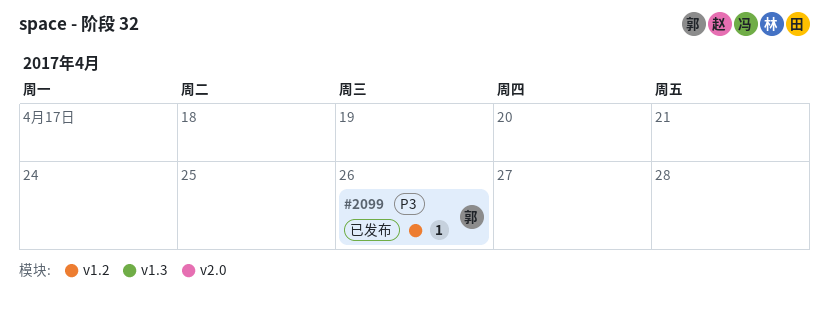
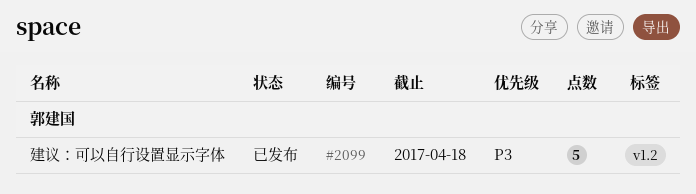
#2099, estimate: 1 -> 5
#2099, due: Apr 26 -> Apr 18

